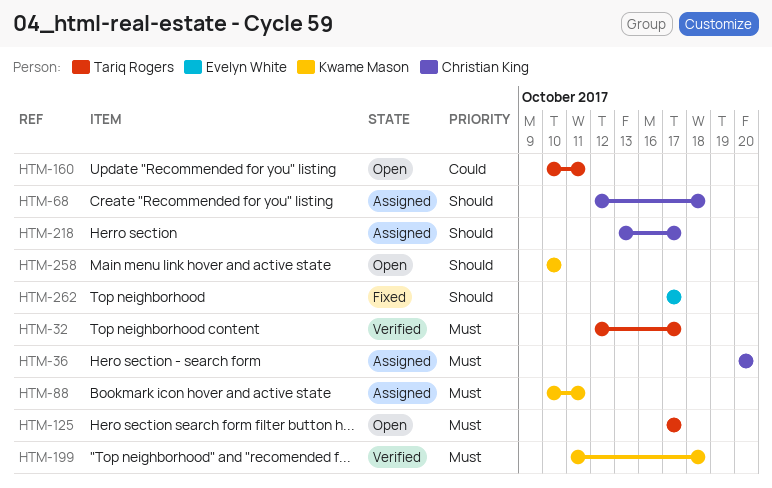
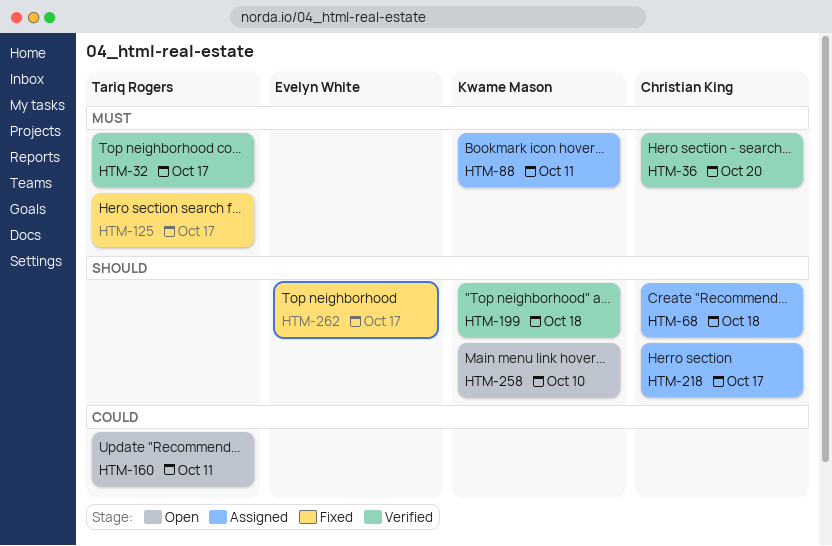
HTM-36, status: Assigned -> Verified
HTM-125, status: Open -> Fixed
HTM-199, priority: Must -> Should

